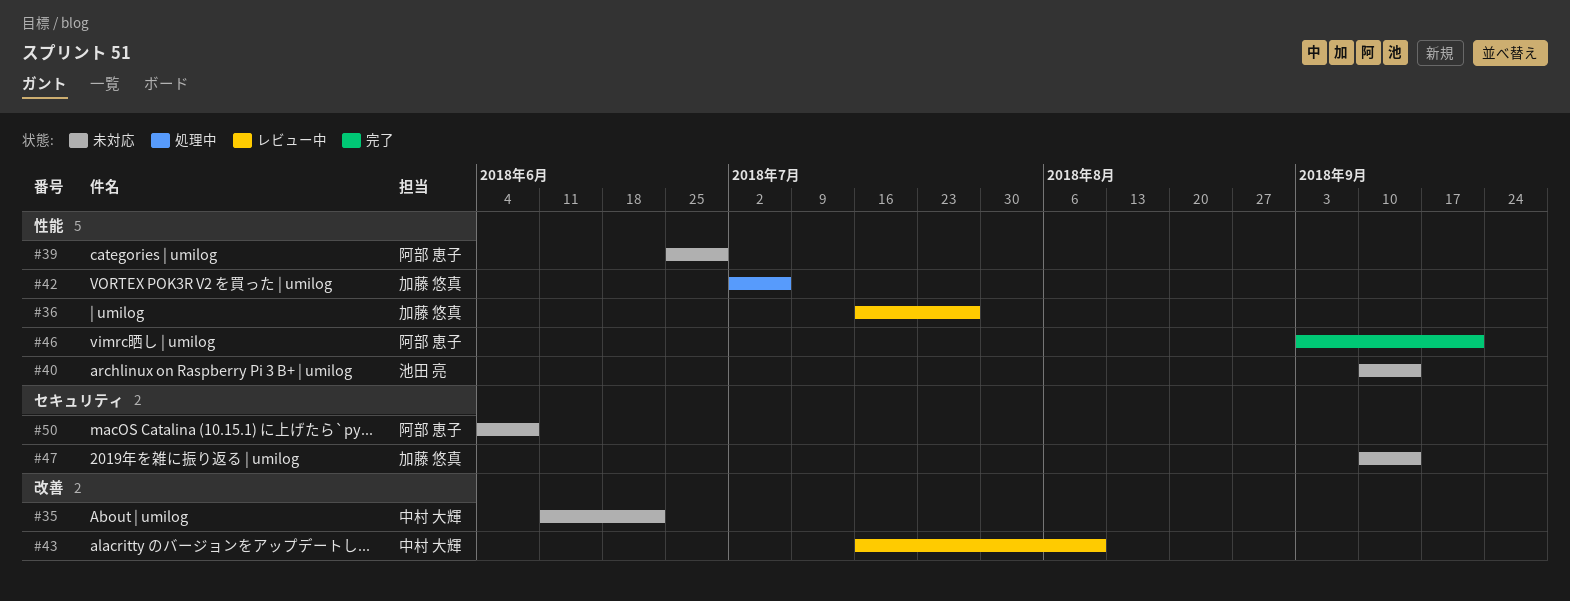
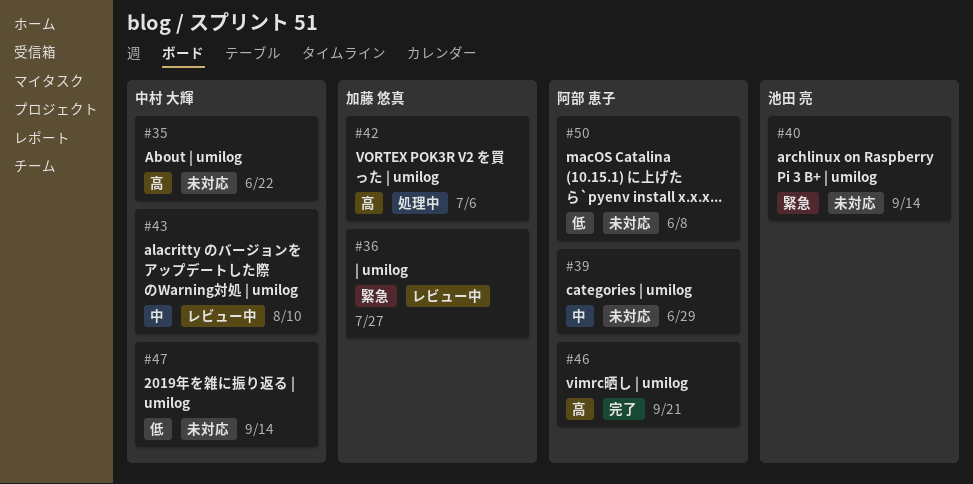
#47, owner: 加藤 悠真 -> 中村 大輝

